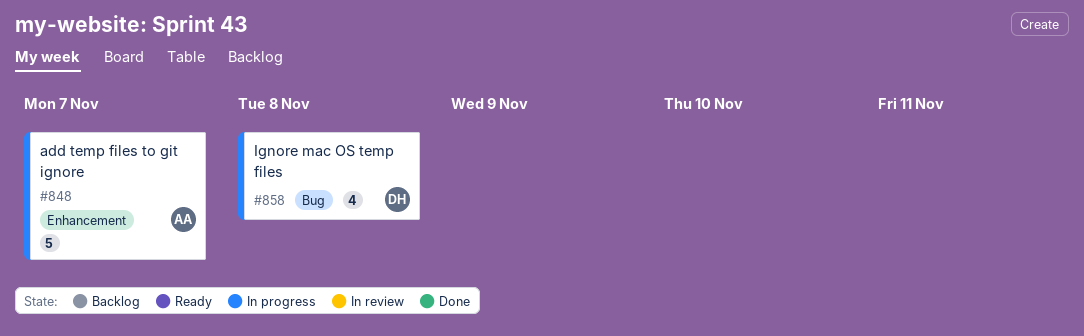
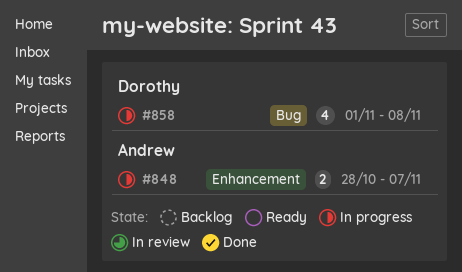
#848, estimate: 5 -> 2

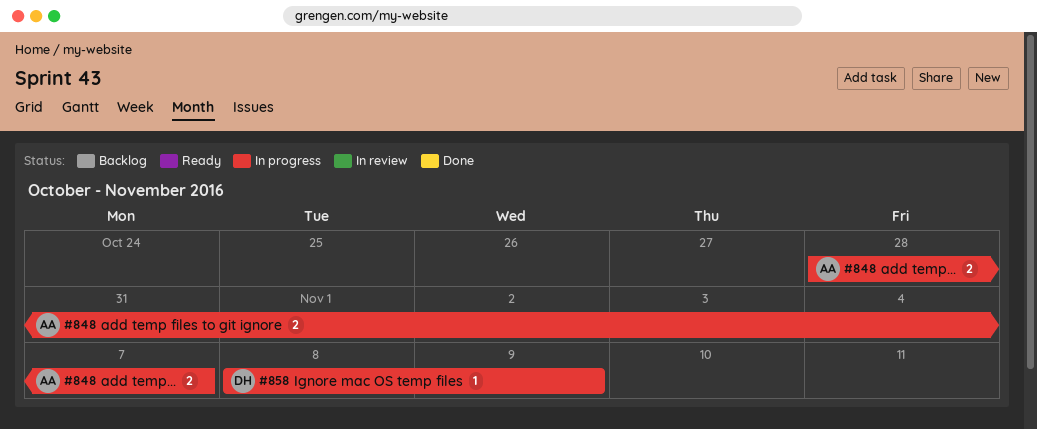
#858, estimate: 4 -> 1
#858, start: Nov 1 -> Nov 8
#858, due: Nov 8 -> Nov 9

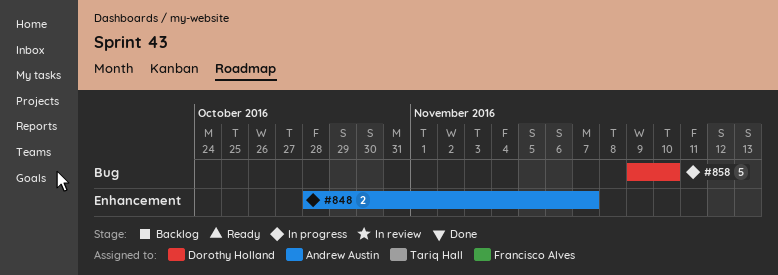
#858, estimate: 1 -> 5
#858, start: Nov 8 -> Nov 9
#858, due: Nov 9 -> Nov 10

